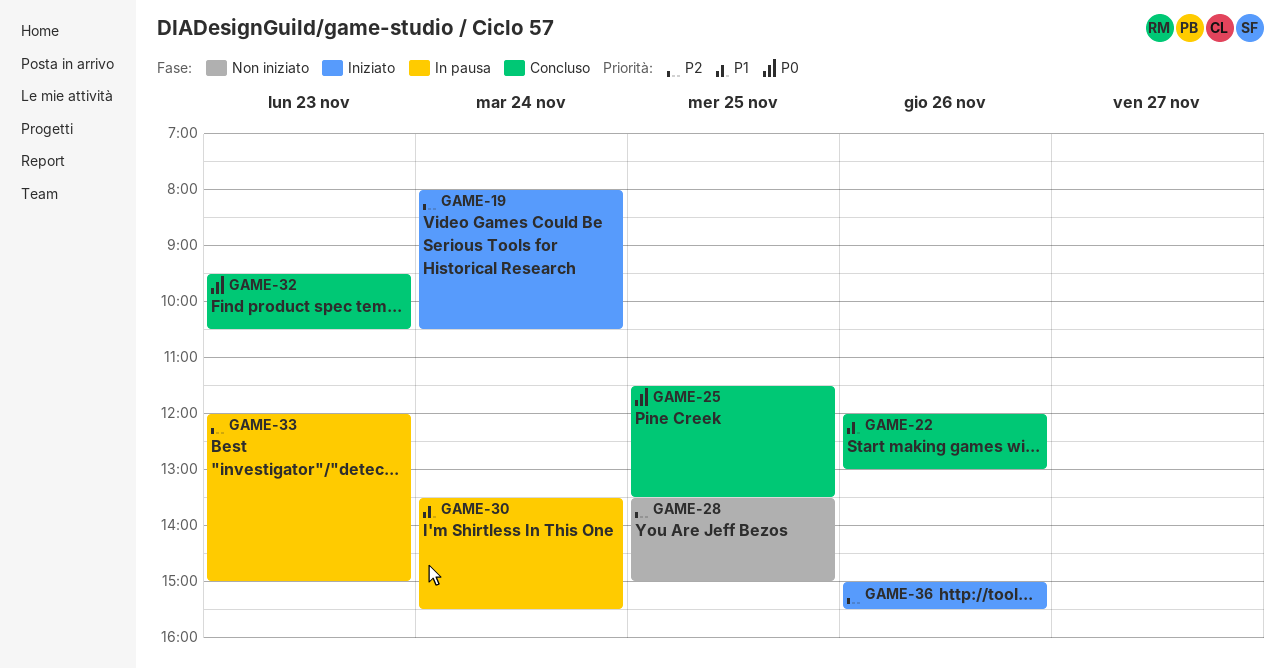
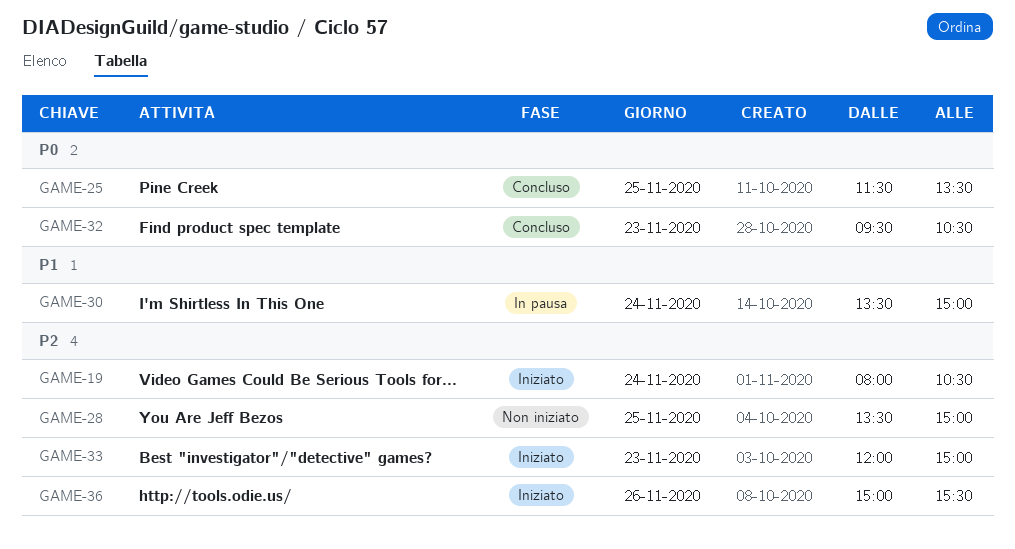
GAME-22: present -> none
GAME-30, ends: 15:30 -> 15:00
GAME-33, status: In pausa -> Iniziato

